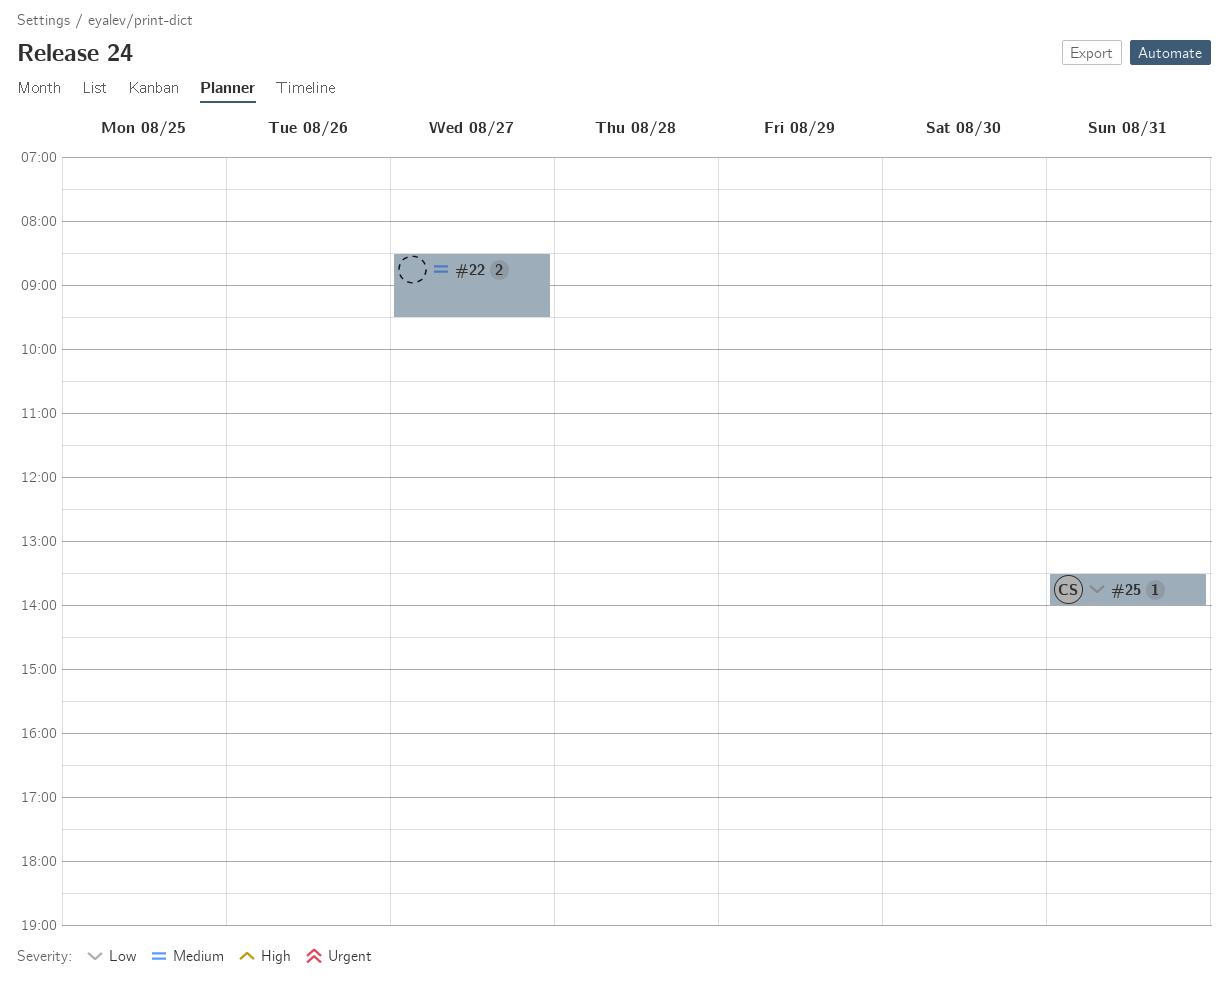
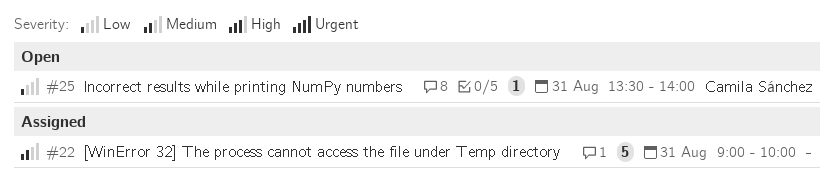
#22, estimate: 2 -> 5
#22, day: Aug 27 -> Aug 31
#22, begins: 08:30 -> 09:00
#22, ends: 09:30 -> 10:00

